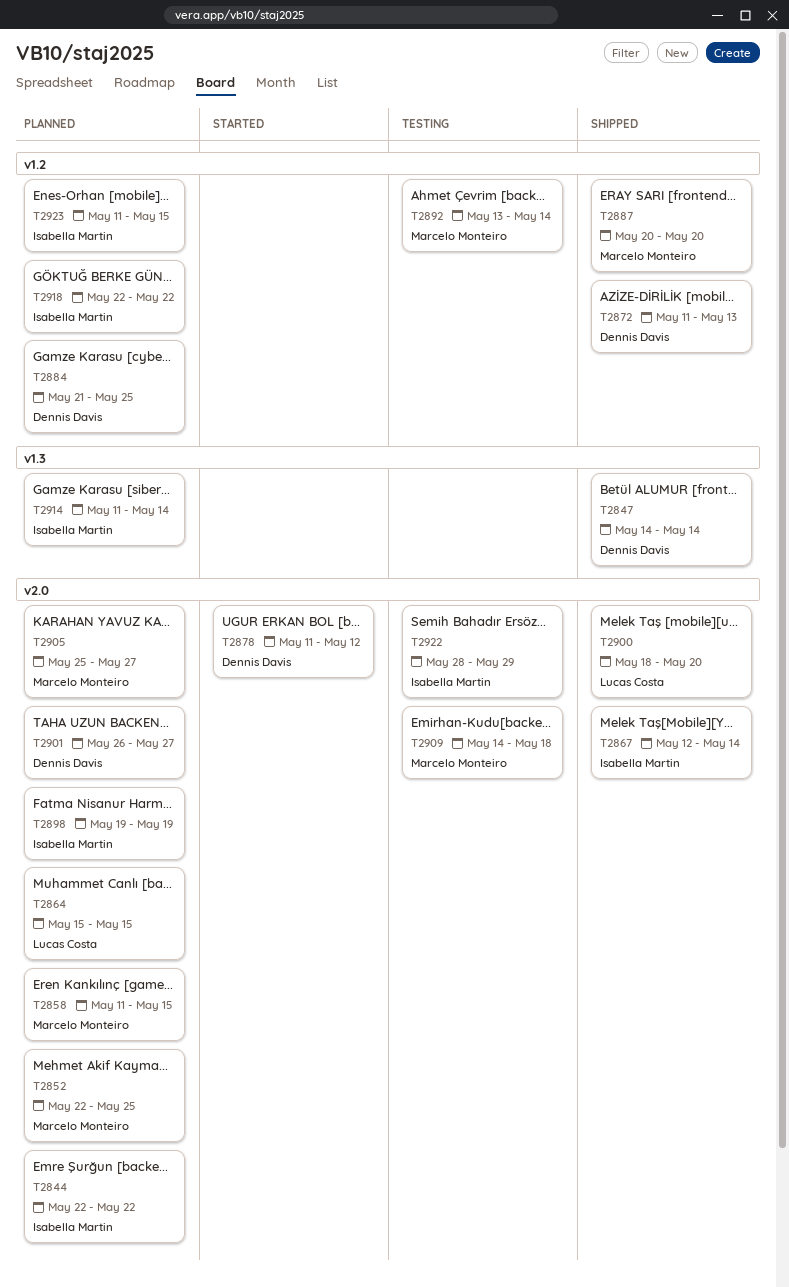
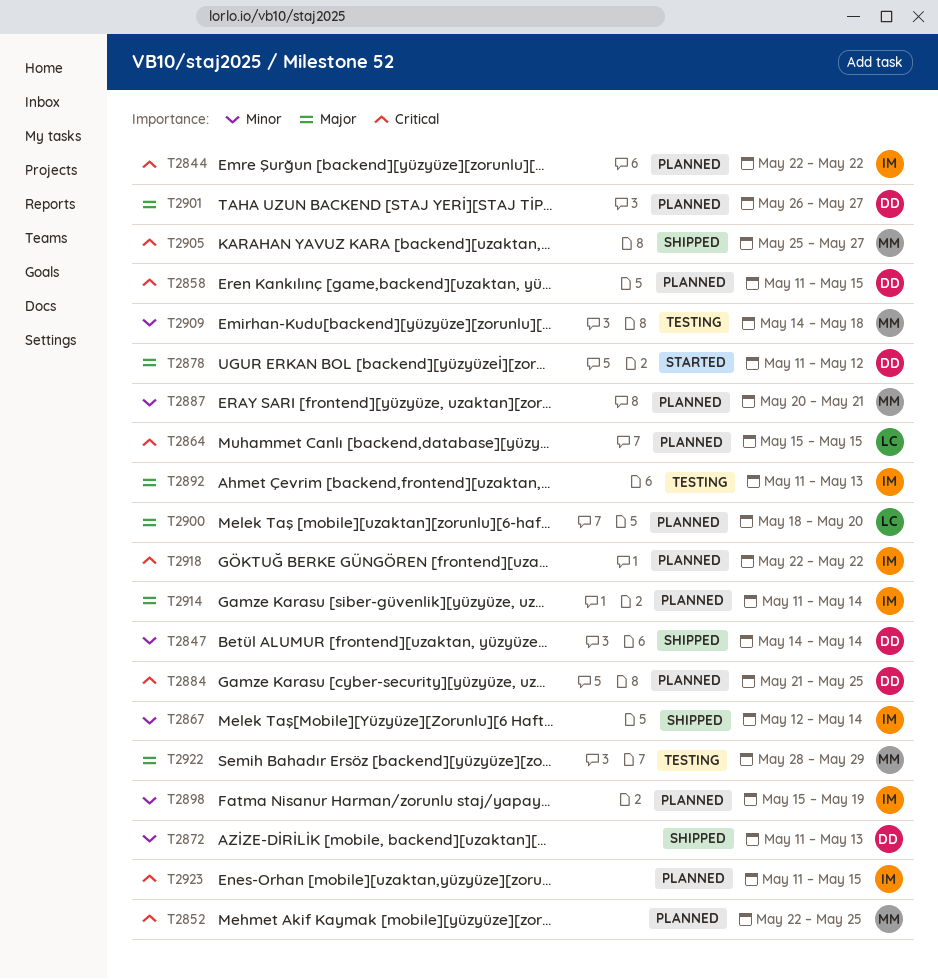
T2858, owner: Marcelo Monteiro -> Dennis Davis
T2887, status: Shipped -> Planned
T2887, due: May 20 -> May 21
T2892, owner: Marcelo Monteiro -> Isabella Martin
T2892, start: May 13 -> May 11
T2892, due: May 14 -> May 13
T2898, start: May 19 -> May 15
T2900, status: Shipped -> Planned
T2905, status: Planned -> Shipped
T2922, owner: Isabella Martin -> Marcelo Monteiro

